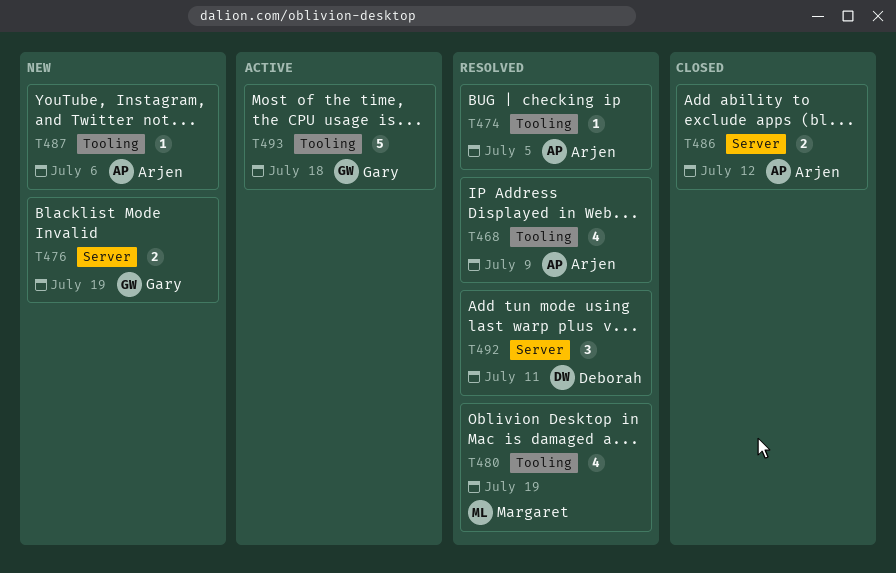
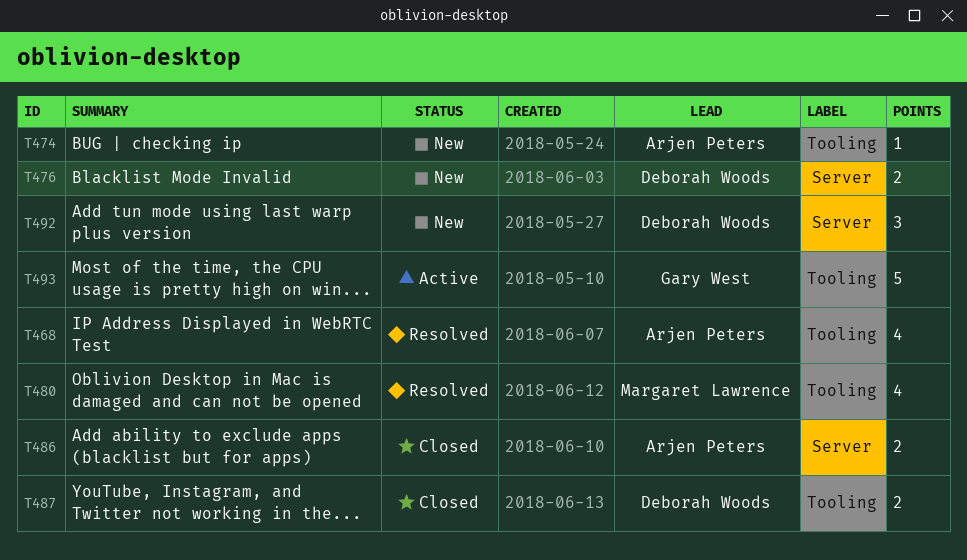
T474, status: Resolved -> New
T476, owner: Gary West -> Deborah Woods
T487, status: New -> Closed
T487, owner: Arjen Peters -> Deborah Woods
T487, estimate: 1 -> 2
T492, status: Resolved -> New

